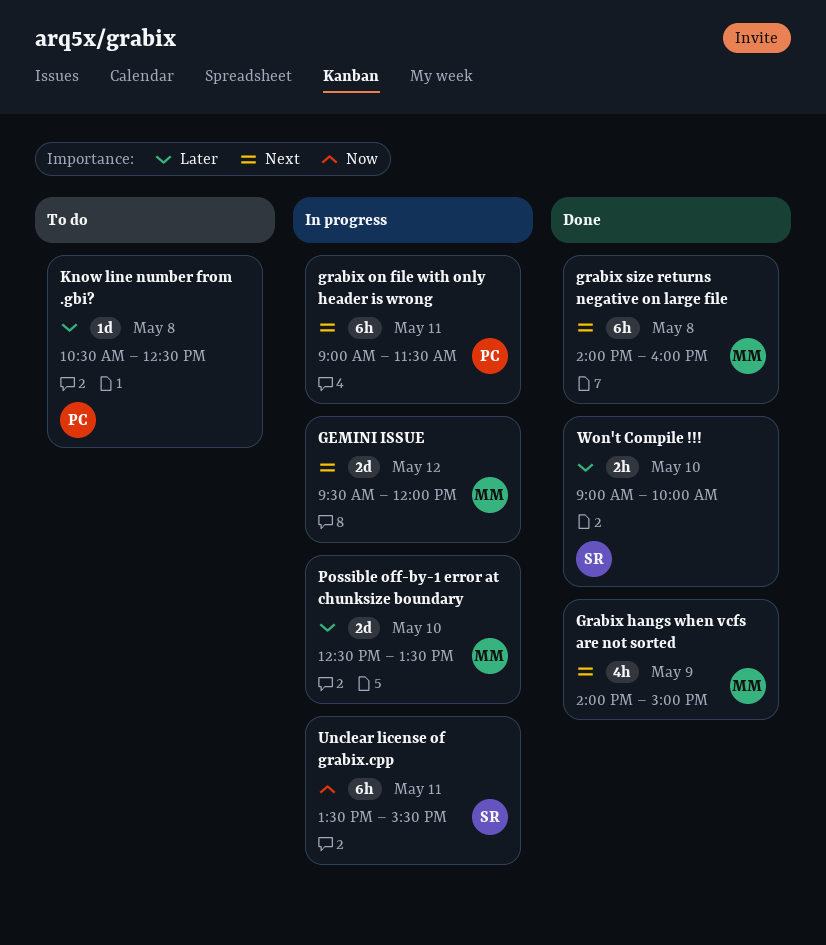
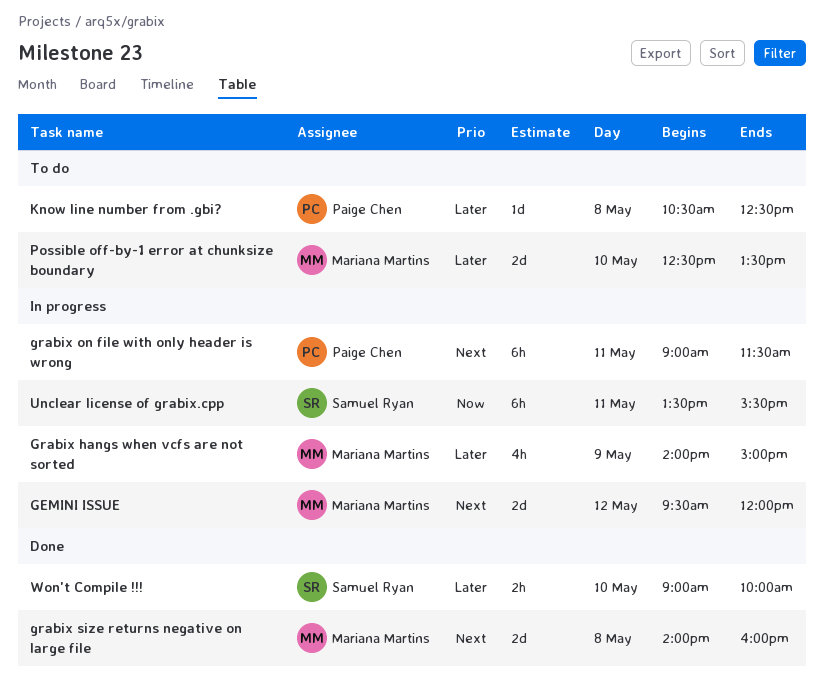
Grabix hangs when vcfs are not sorted, status: Done -> In progress
Grabix hangs when vcfs are not sorted, priority: Next -> Later
grabix size returns negative on large file, estimate: 6h -> 2d
Possible off-by-1 error at chunksize boundary, status: In progress -> To do

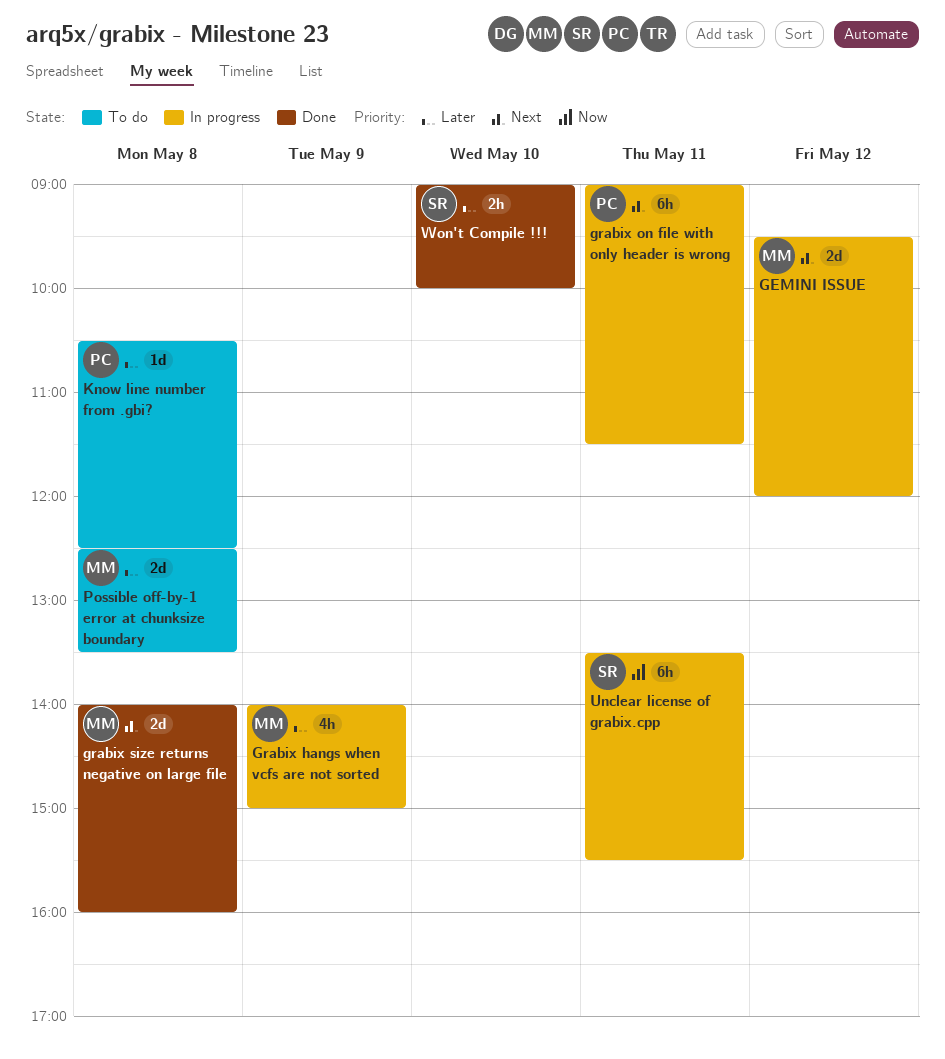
Possible off-by-1 error at chunksize boundary, day: May 10 -> May 8

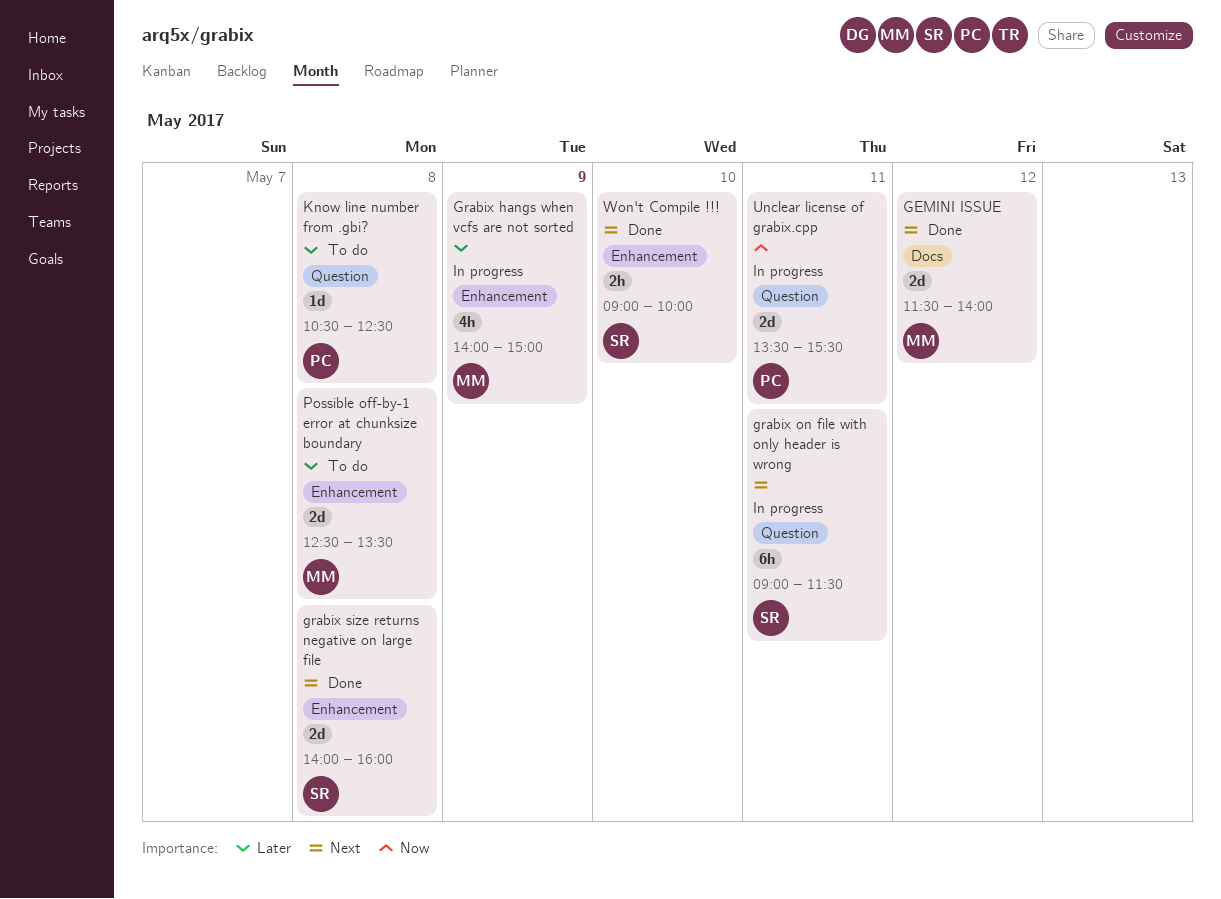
GEMINI ISSUE, status: In progress -> Done
GEMINI ISSUE, begins: 09:30 -> 11:30
GEMINI ISSUE, ends: 12:00 -> 14:00
grabix on file with only header is wrong, owner: PC -> SR
grabix size returns negative on large file, owner: MM -> SR
Unclear license of grabix.cpp, owner: SR -> PC
Unclear license of grabix.cpp, estimate: 6h -> 2d
Won't Compile !!!, priority: Later -> Next

